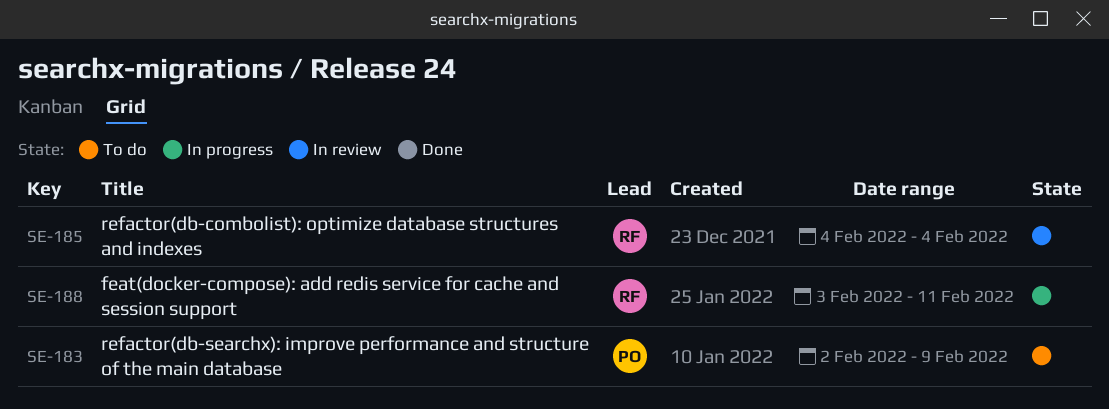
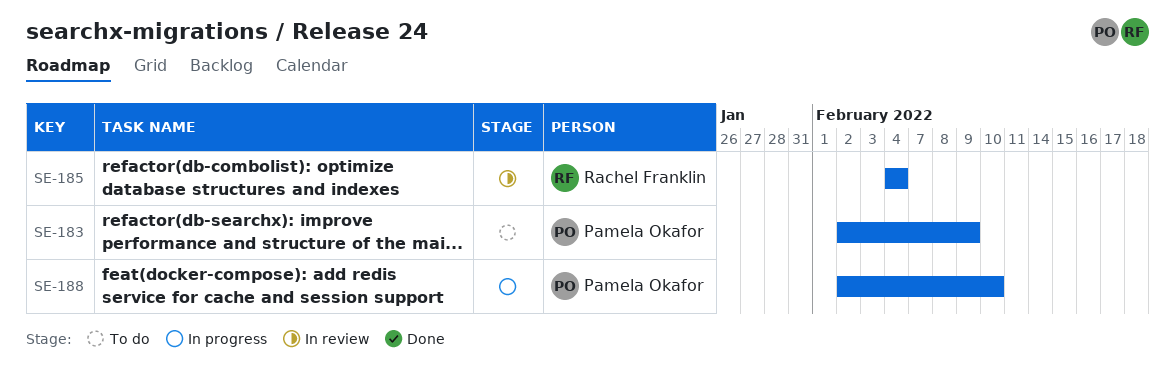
SE-188, owner: Rachel Franklin -> Pamela Okafor
SE-188, start: Feb 3 -> Feb 2
SE-188, due: Feb 11 -> Feb 10

